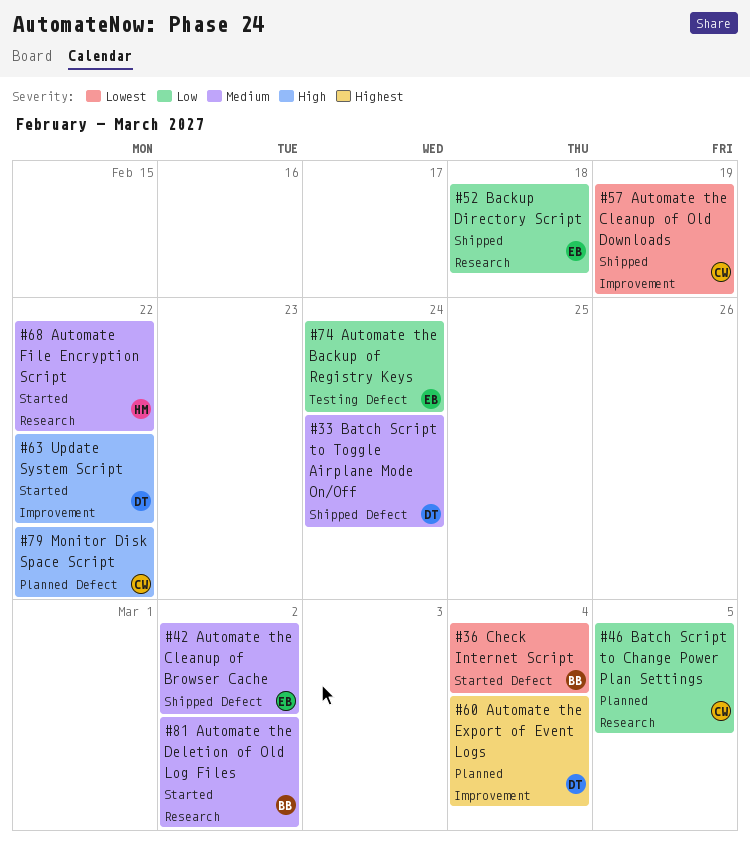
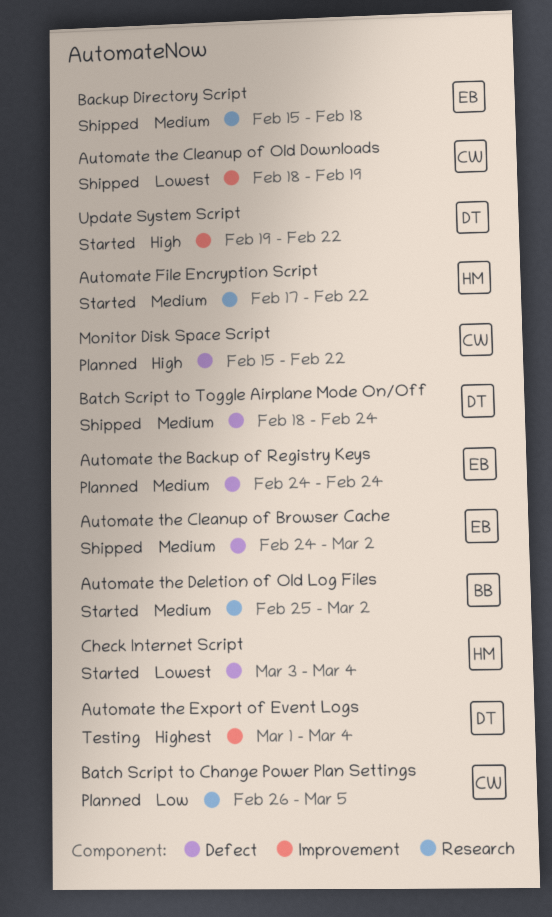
Automate the Backup of Registry Keys, status: Testing -> Planned
Automate the Backup of Registry Keys, priority: Low -> Medium
Automate the Export of Event Logs, status: Planned -> Testing
Backup Directory Script, priority: Low -> Medium
Check Internet Script, owner: BB -> HM

